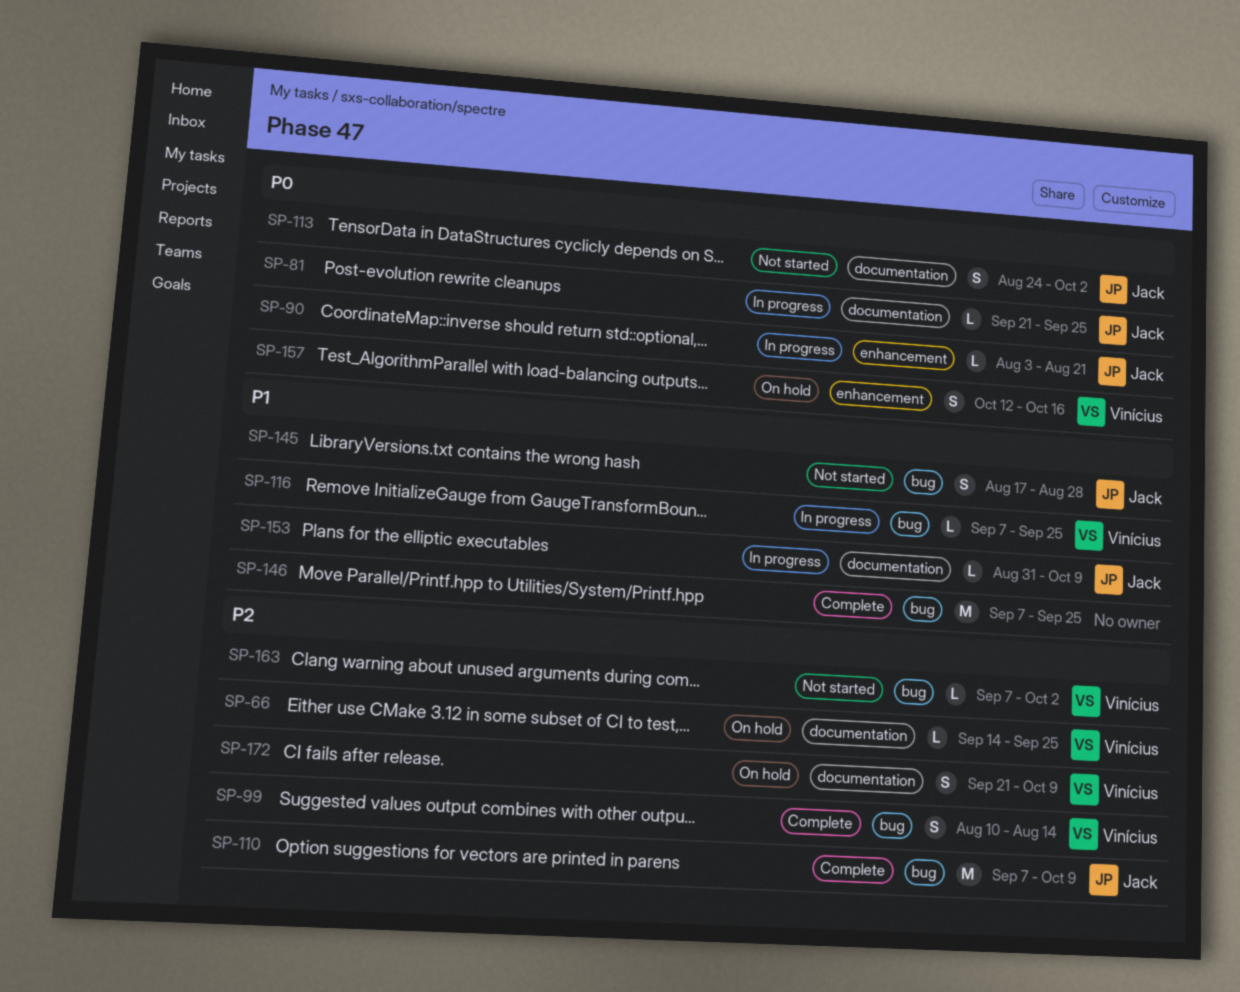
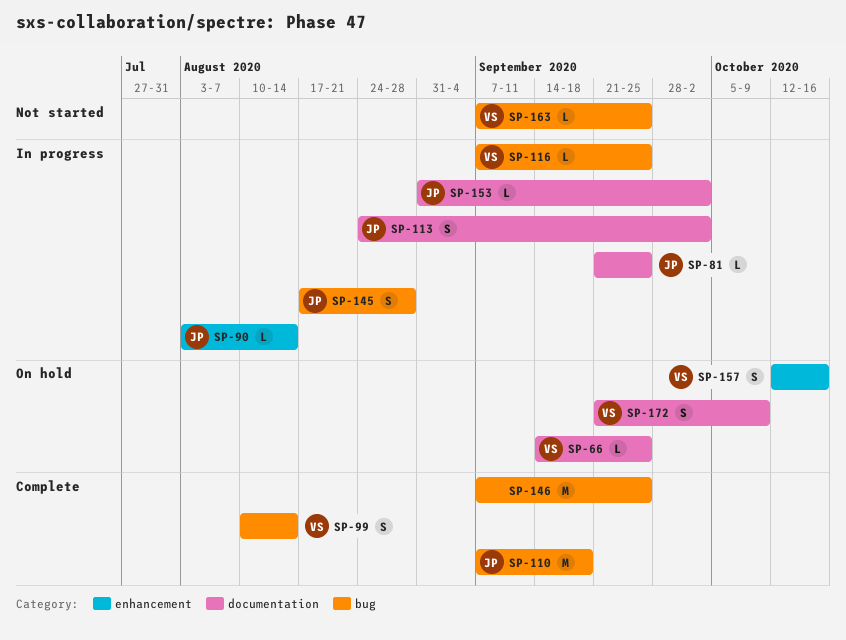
SP-90, due: Aug 21 -> Aug 14
SP-110, due: Oct 9 -> Sep 18
SP-113, status: Not started -> In progress
SP-145, status: Not started -> In progress
SP-153, due: Oct 9 -> Oct 2
SP-163, due: Oct 2 -> Sep 25

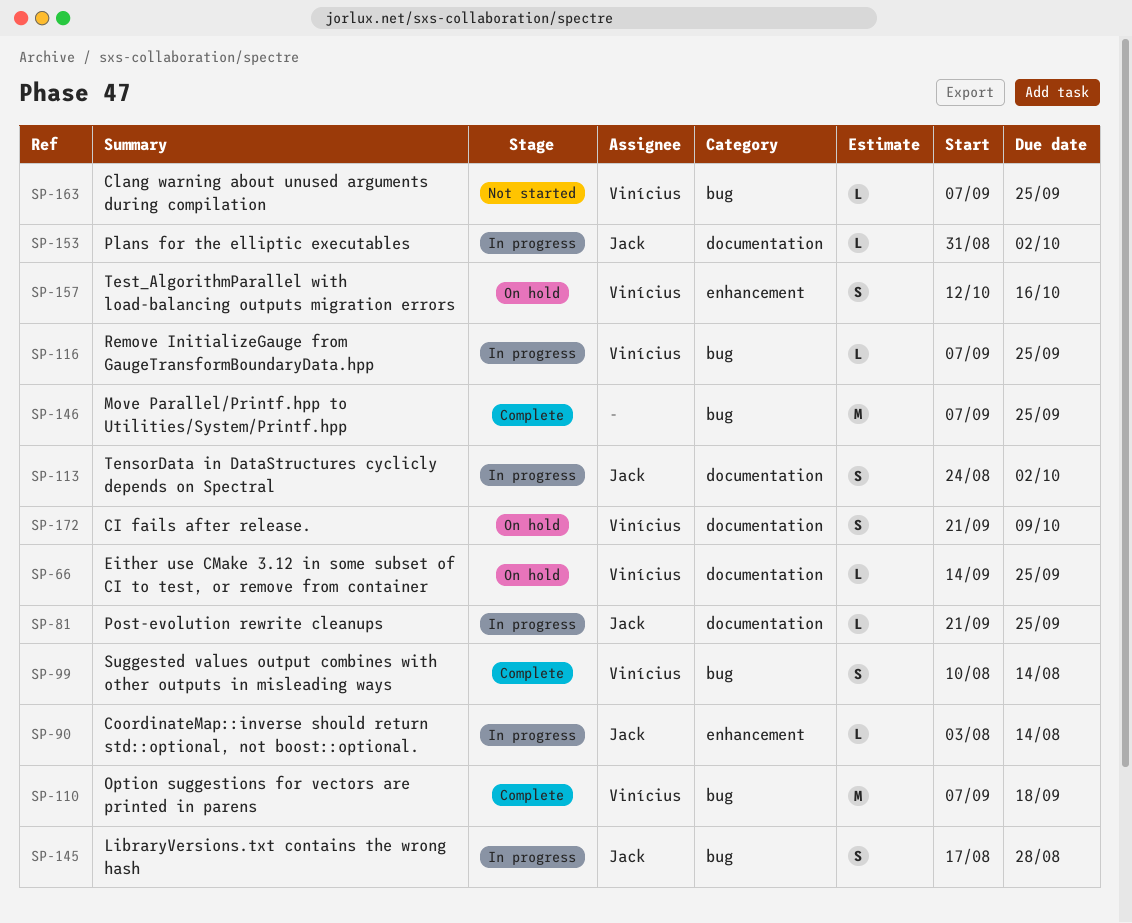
SP-110, owner: Jack -> Vinícius

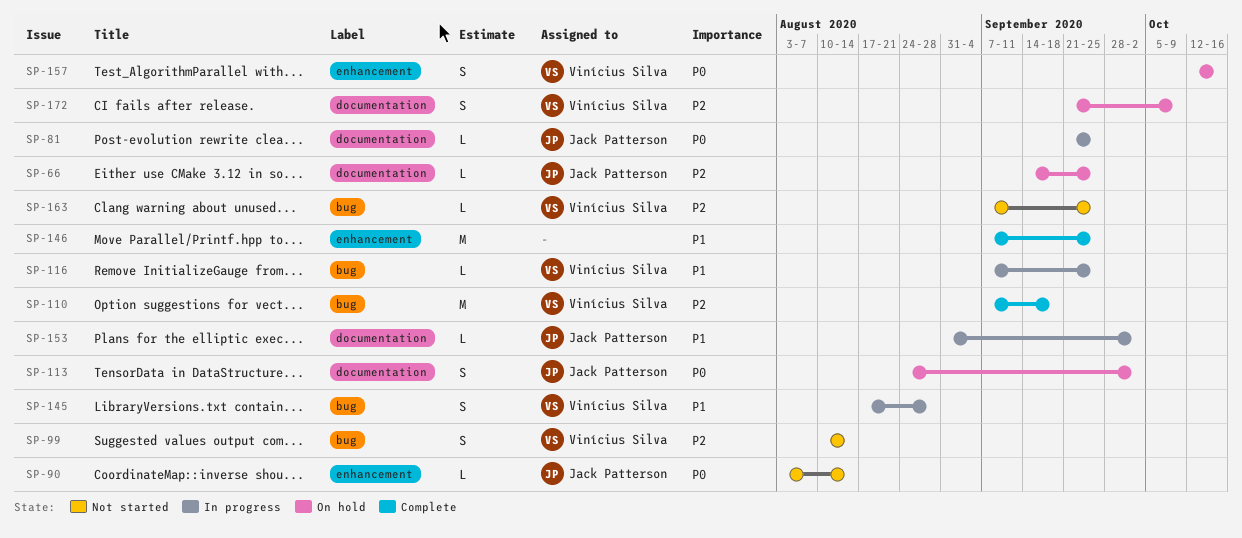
SP-66, owner: Vinícius Silva -> Jack Patterson
SP-90, status: In progress -> Not started
SP-99, status: Complete -> Not started
SP-113, status: In progress -> On hold
SP-145, owner: Jack Patterson -> Vinícius Silva
SP-146, label: bug -> enhancement

